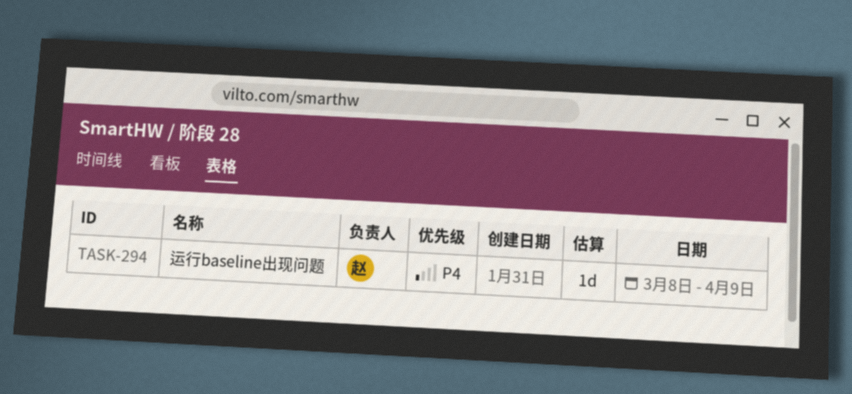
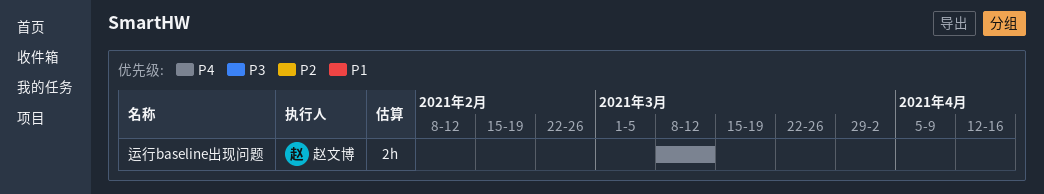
运行baseline出现问题, estimate: 1d -> 2h
运行baseline出现问题, due: Apr 9 -> Mar 12

